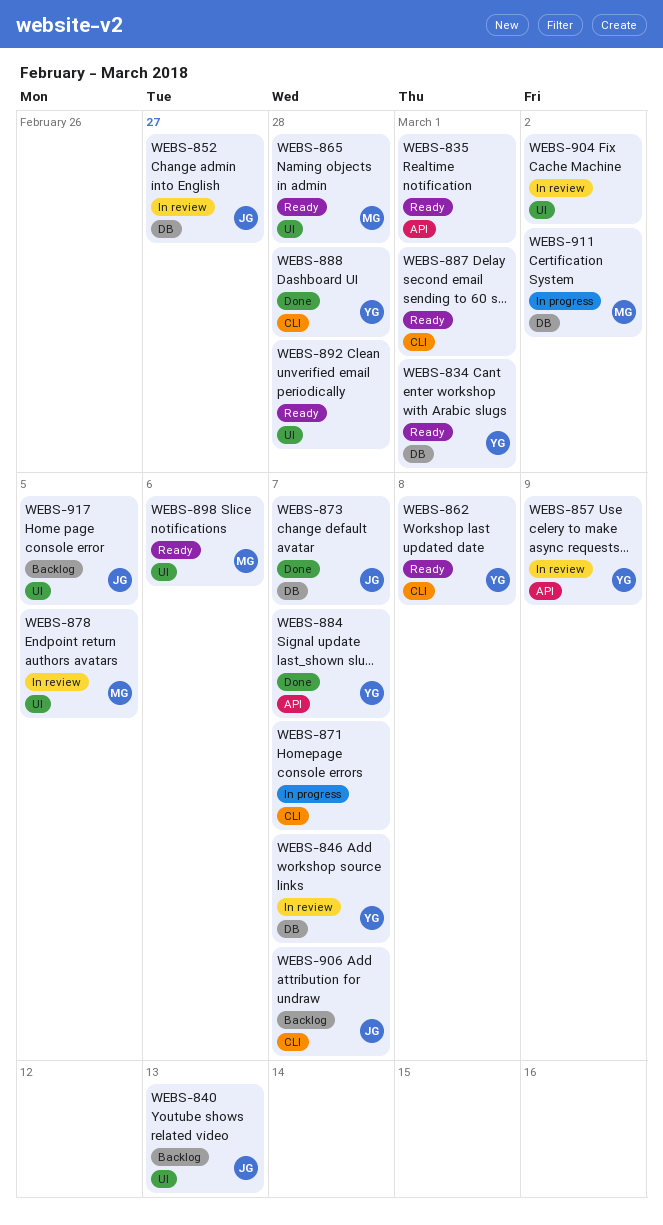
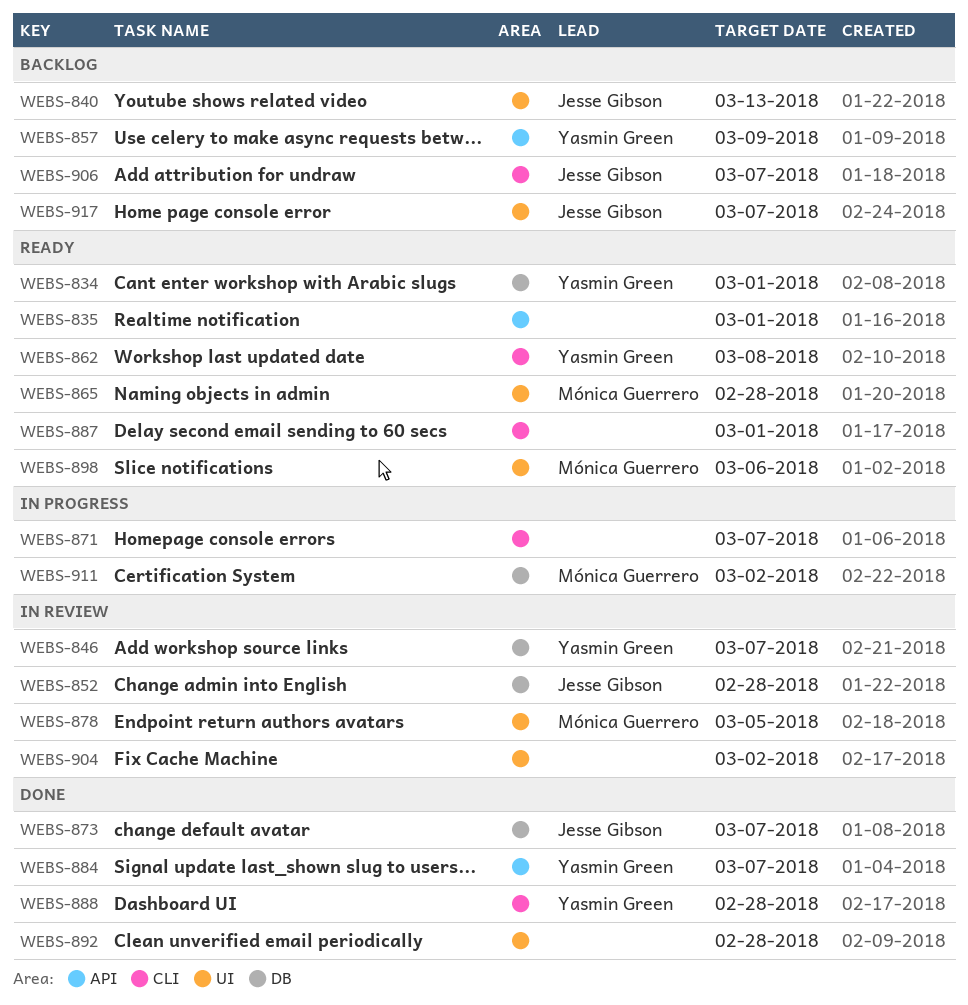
WEBS-852, due: Feb 27 -> Feb 28
WEBS-857, status: In review -> Backlog
WEBS-892, status: Ready -> Done
WEBS-917, due: Mar 5 -> Mar 7

